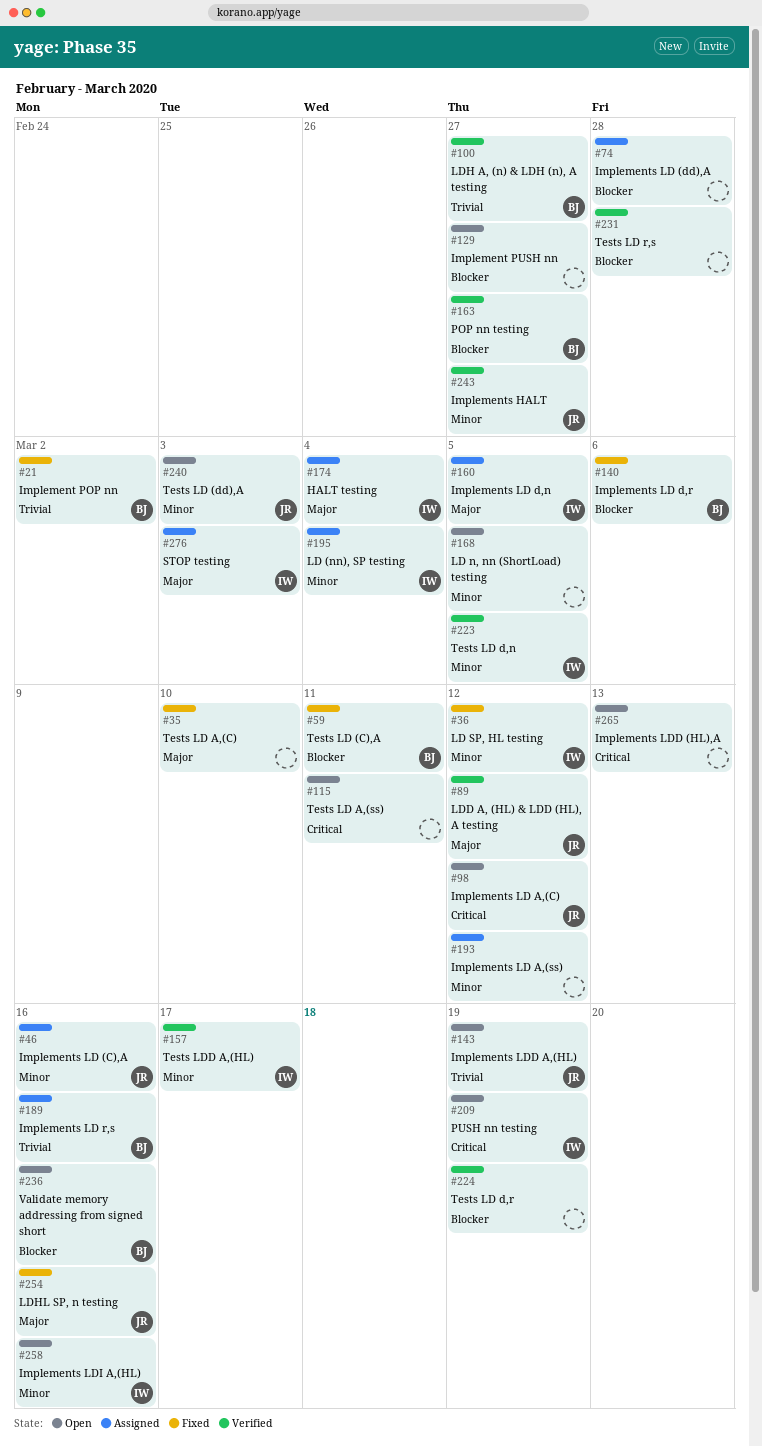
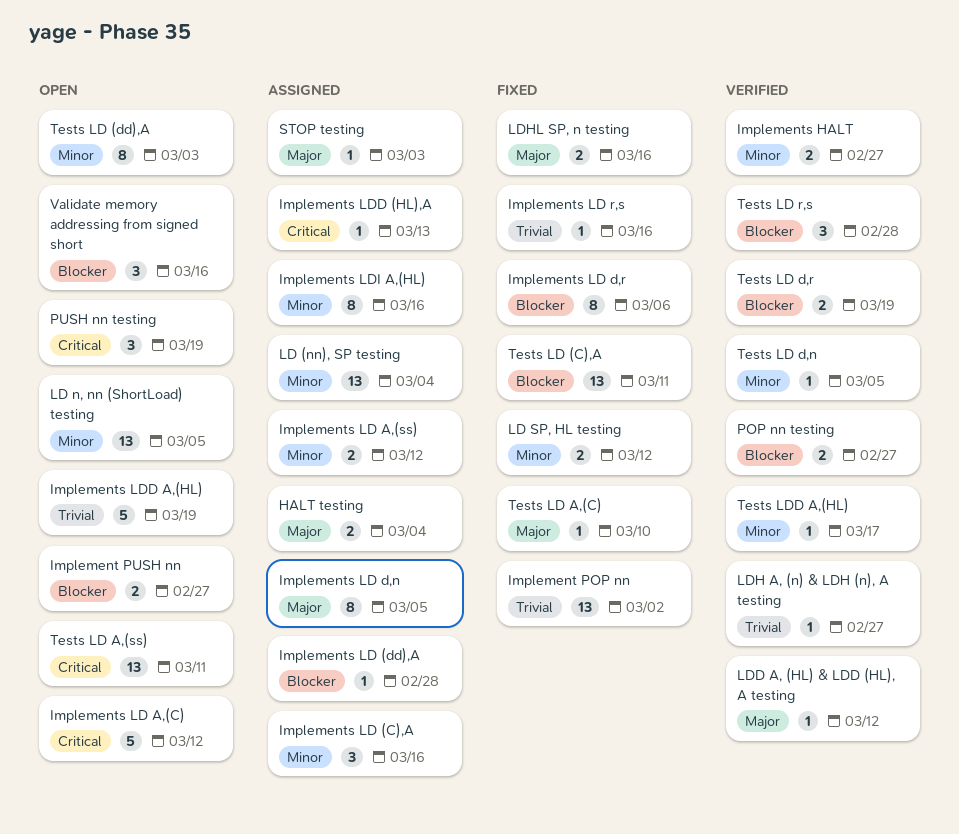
Implements LD r,s, status: Assigned -> Fixed
Implements LDD (HL),A, status: Open -> Assigned
Implements LDI A,(HL), status: Open -> Assigned

